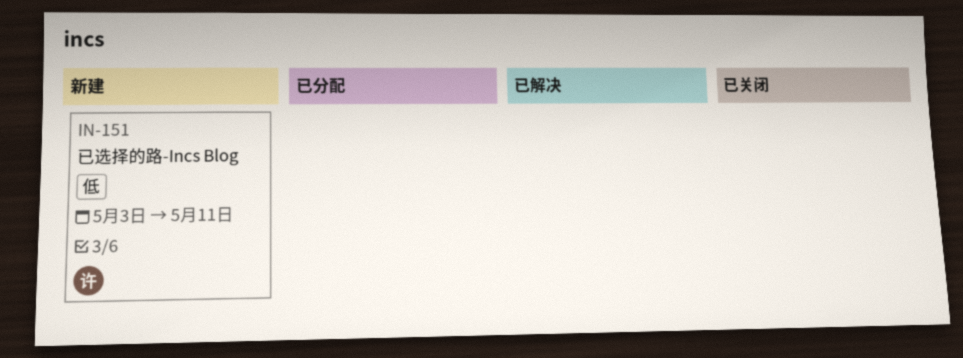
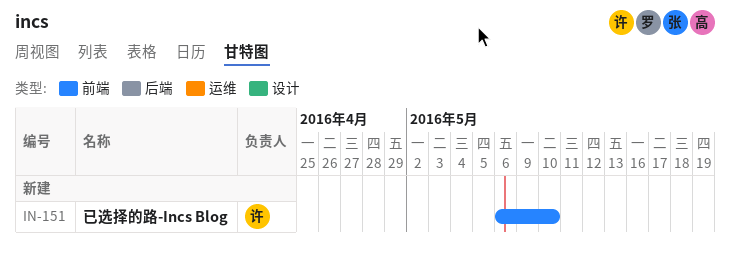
IN-151, start: May 3 -> May 6
IN-151, due: May 11 -> May 10

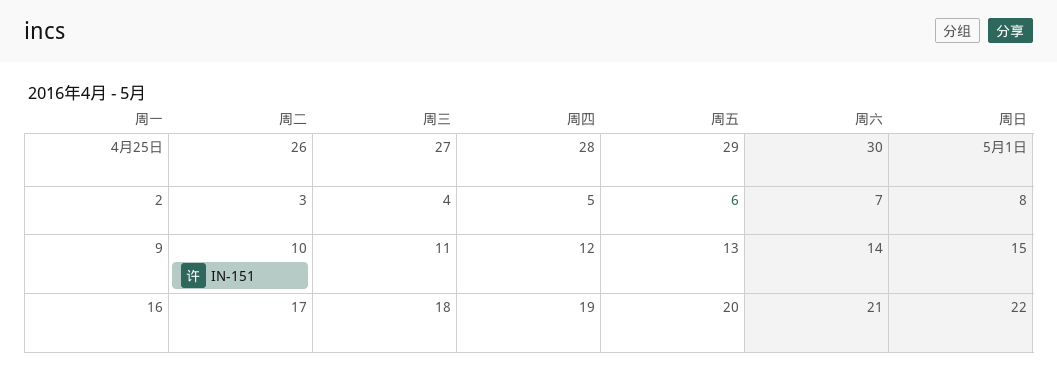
IN-151, start: May 6 -> May 10

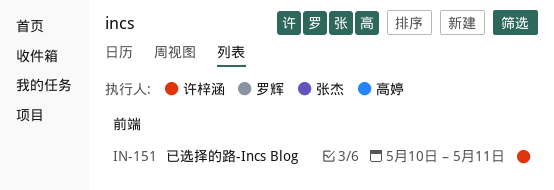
IN-151, due: May 10 -> May 11

